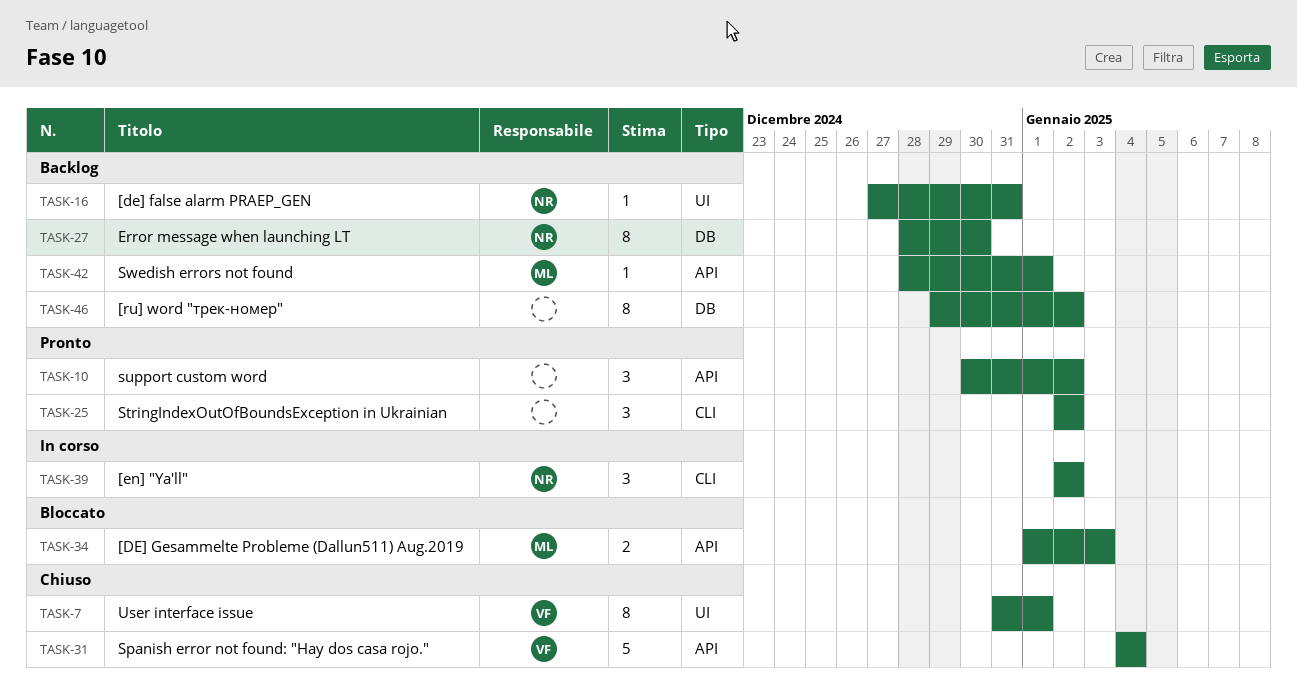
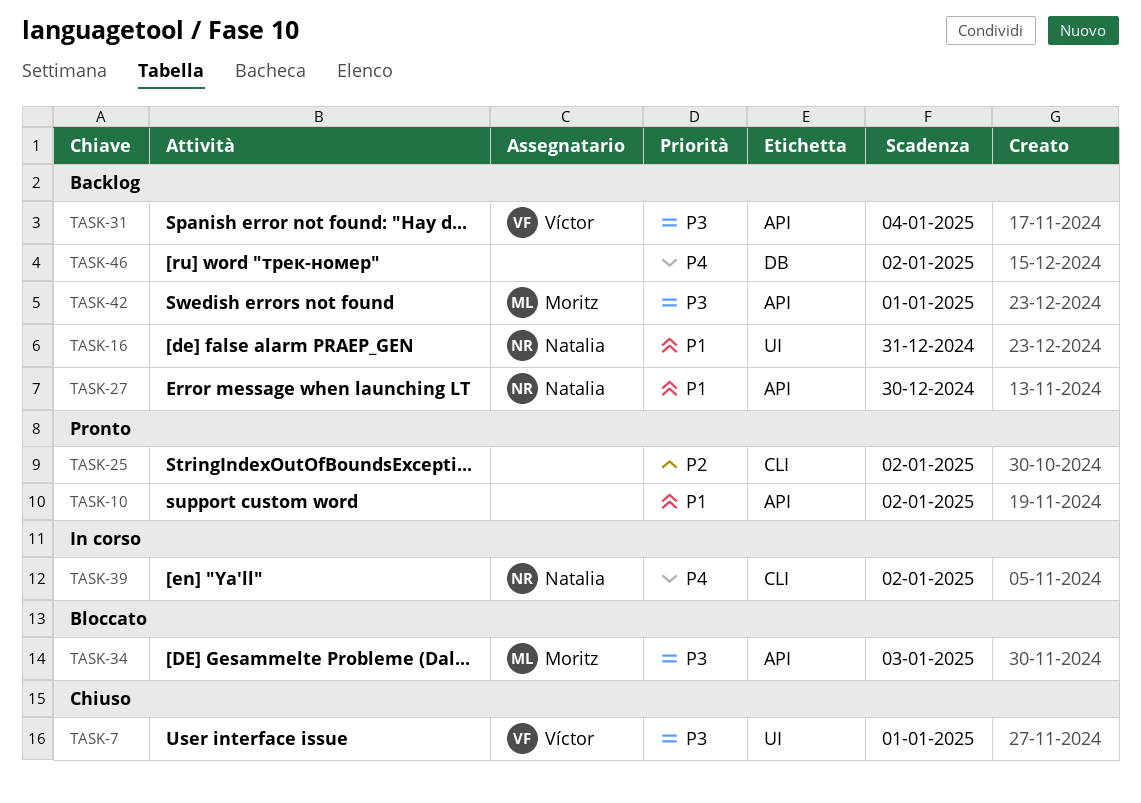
TASK-27, label: DB -> API
TASK-31, status: Chiuso -> Backlog

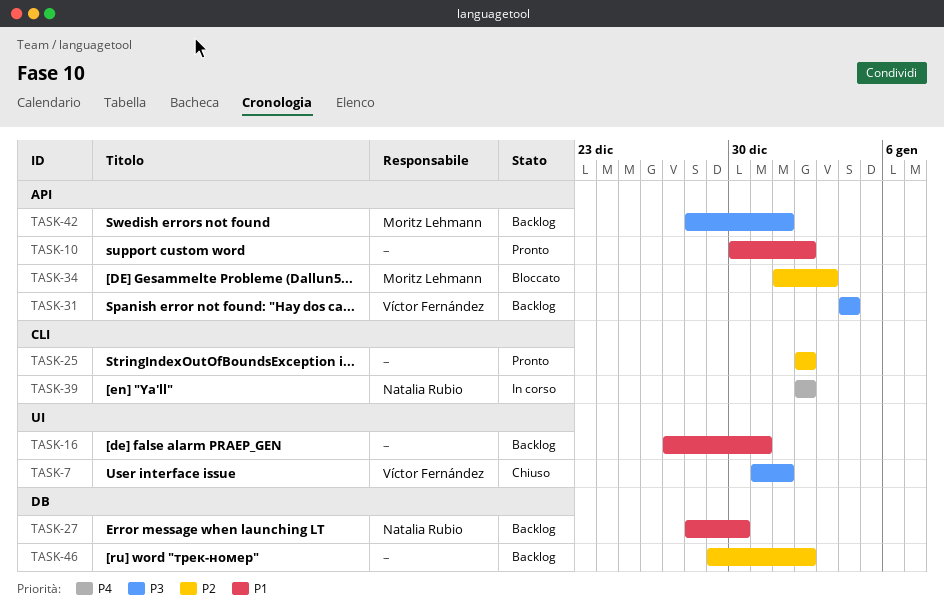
TASK-16, owner: Natalia Rubio -> none
TASK-27, label: API -> DB
TASK-34, priority: P3 -> P2
TASK-46, priority: P4 -> P2

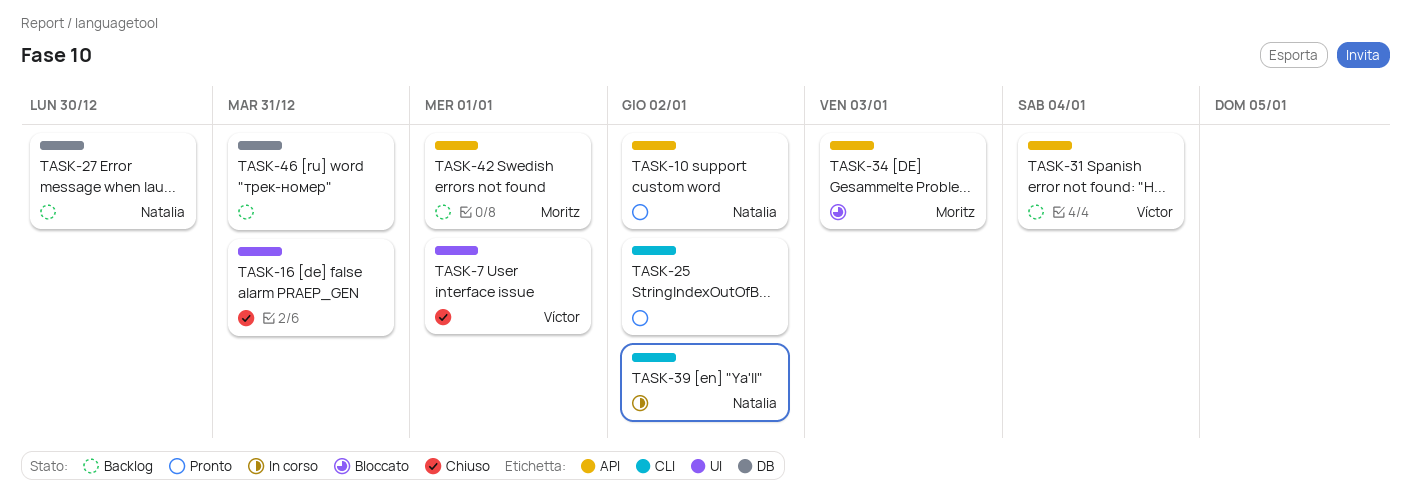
TASK-10, owner: none -> Natalia Rubio
TASK-16, status: Backlog -> Chiuso
TASK-46, due: Jan 2 -> Dec 31

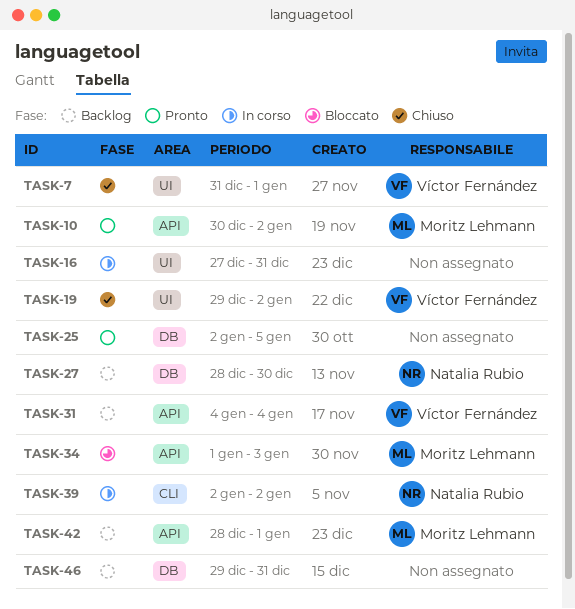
TASK-10, owner: Natalia Rubio -> Moritz Lehmann
TASK-16, status: Chiuso -> In corso
TASK-19: none -> present
TASK-25, label: CLI -> DB
TASK-25, due: Jan 2 -> Jan 5

